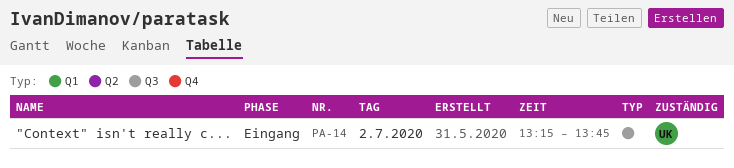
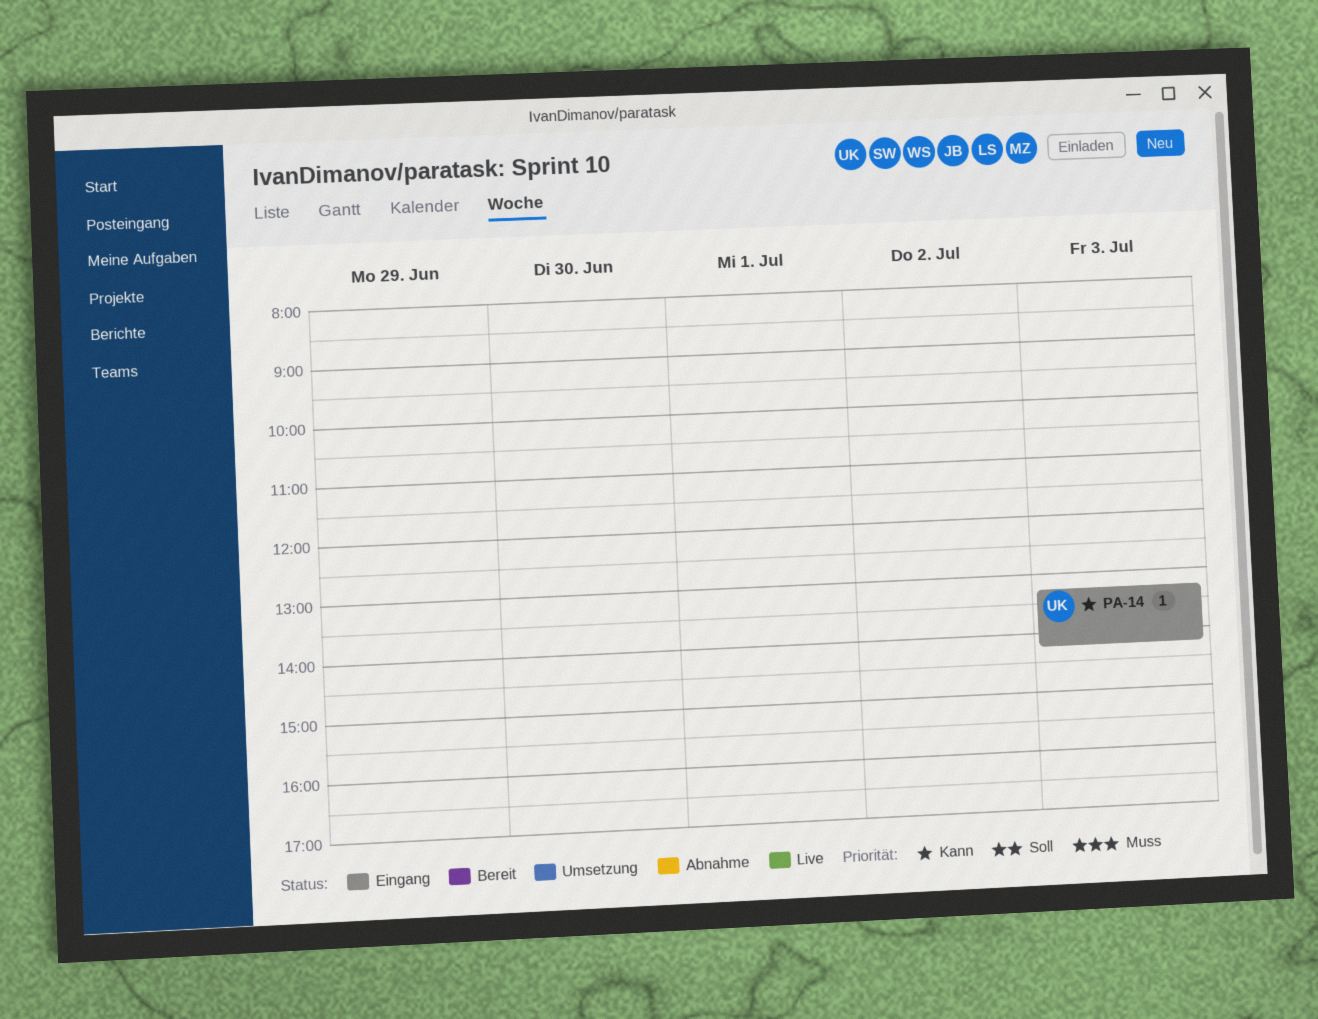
PA-14, day: Jul 2 -> Jul 3
PA-14, ends: 13:45 -> 14:15

